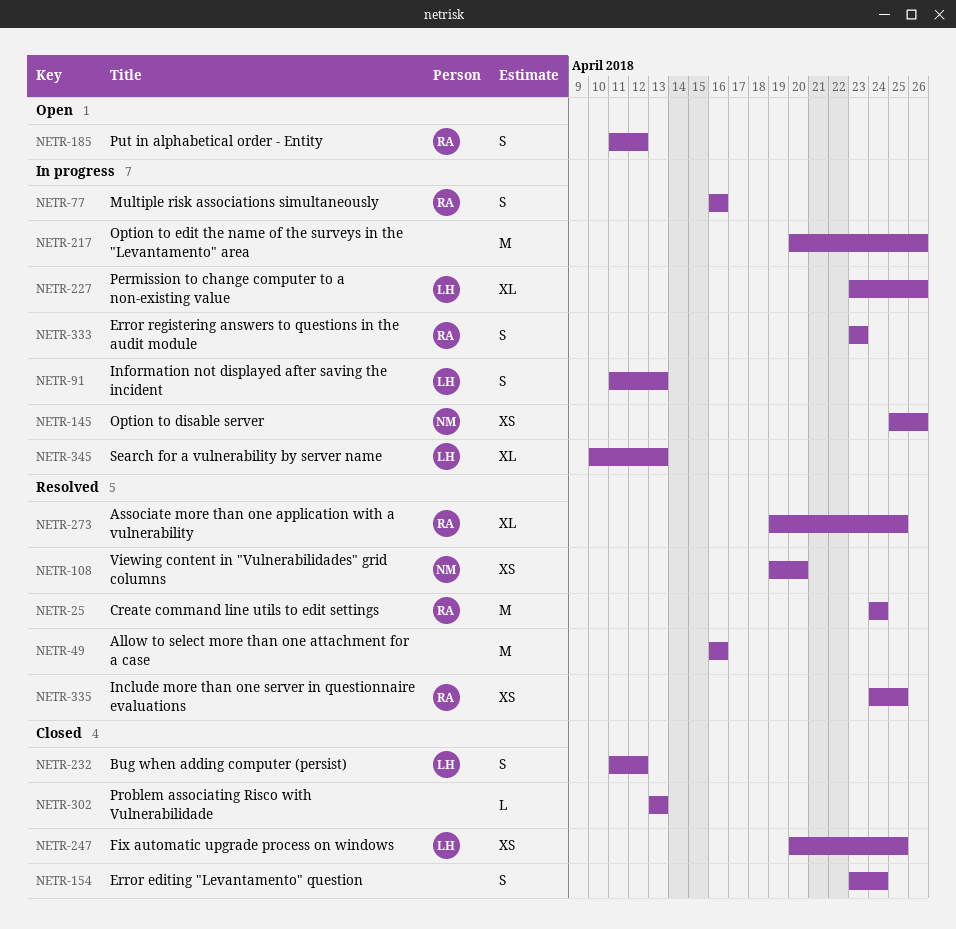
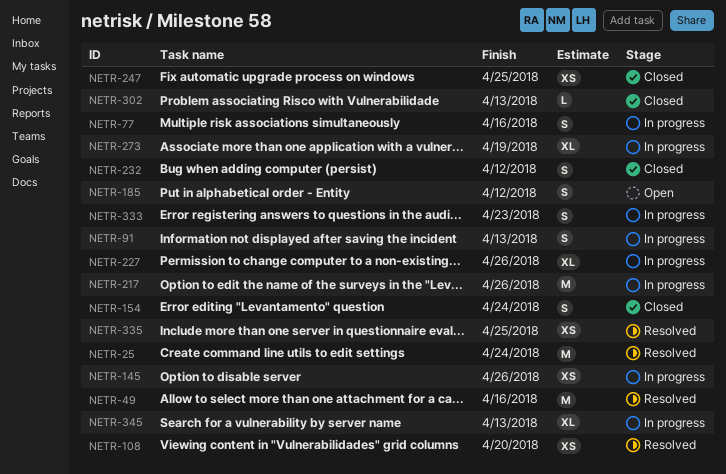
NETR-273, status: Resolved -> In progress
NETR-273, due: Apr 25 -> Apr 19

